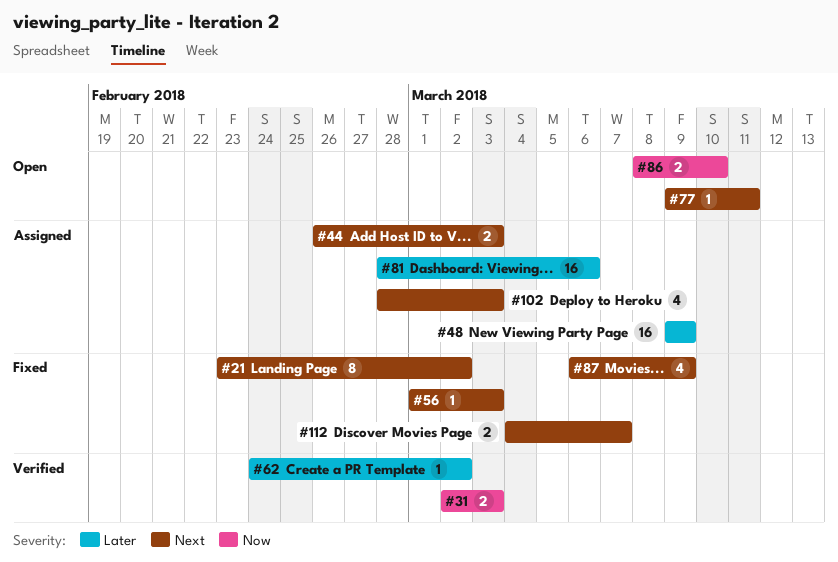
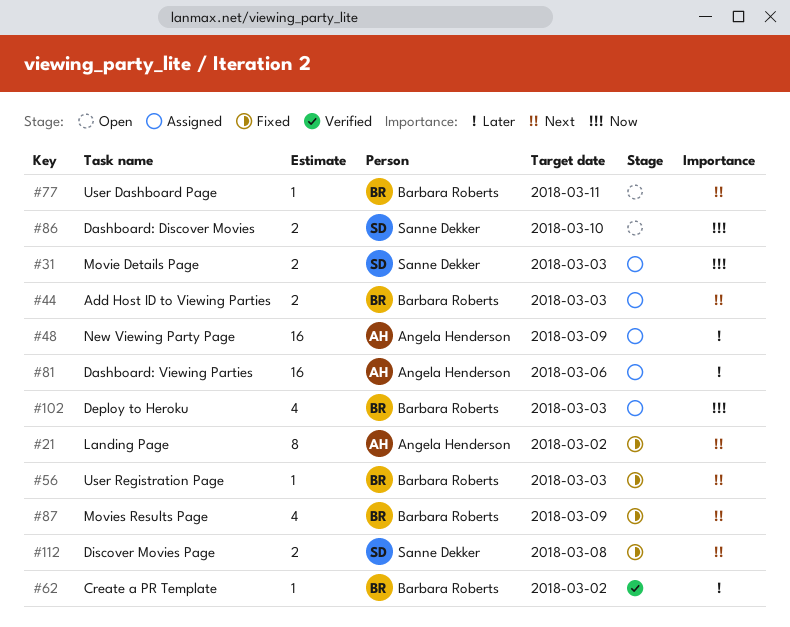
#31, status: Verified -> Assigned
#102, priority: Next -> Now
#112, due: Mar 7 -> Mar 8

